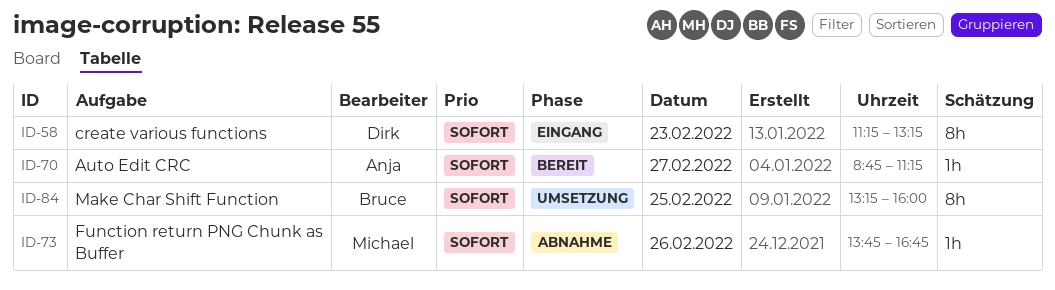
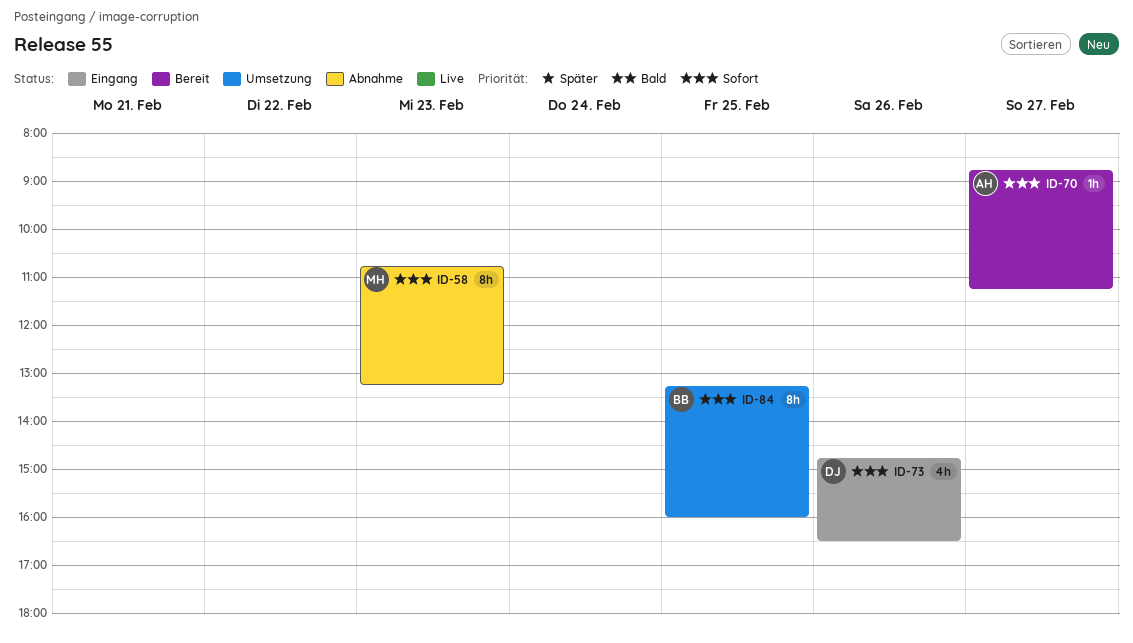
ID-58, status: Eingang -> Abnahme
ID-58, owner: Dirk -> Michael
ID-58, begins: 11:15 -> 10:45
ID-73, status: Abnahme -> Eingang
ID-73, owner: Michael -> Dirk
ID-73, estimate: 1h -> 4h
ID-73, begins: 13:45 -> 14:45
ID-73, ends: 16:45 -> 16:30

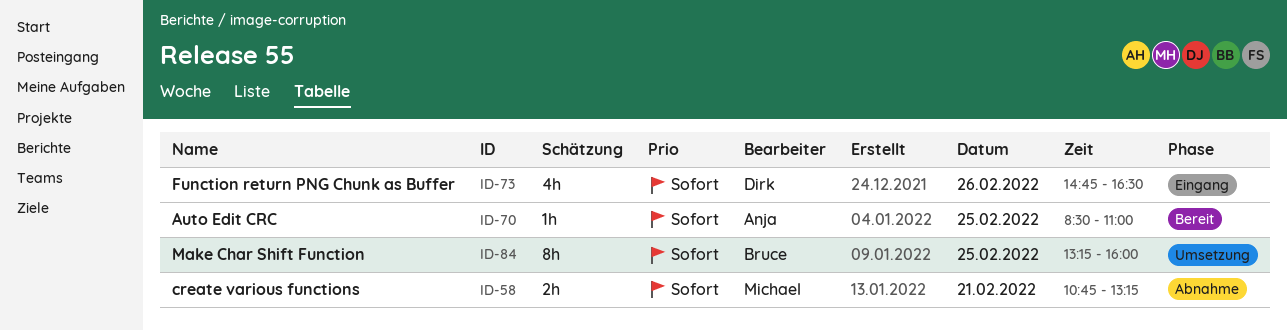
ID-58, estimate: 8h -> 2h
ID-58, day: Feb 23 -> Feb 21
ID-70, day: Feb 27 -> Feb 25
ID-70, begins: 08:45 -> 08:30
ID-70, ends: 11:15 -> 11:00

